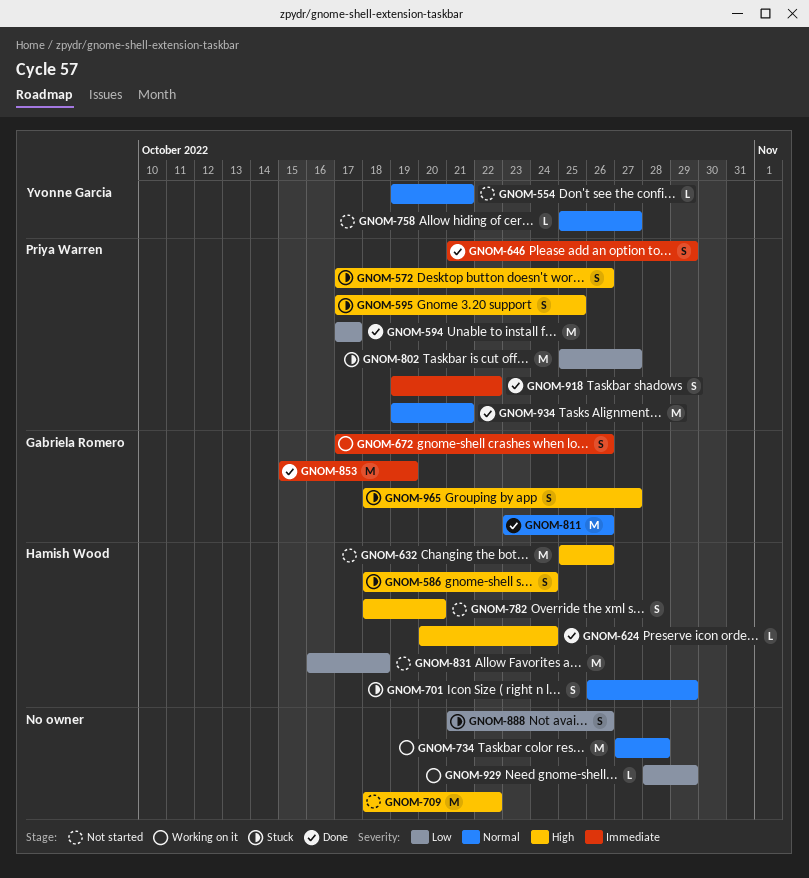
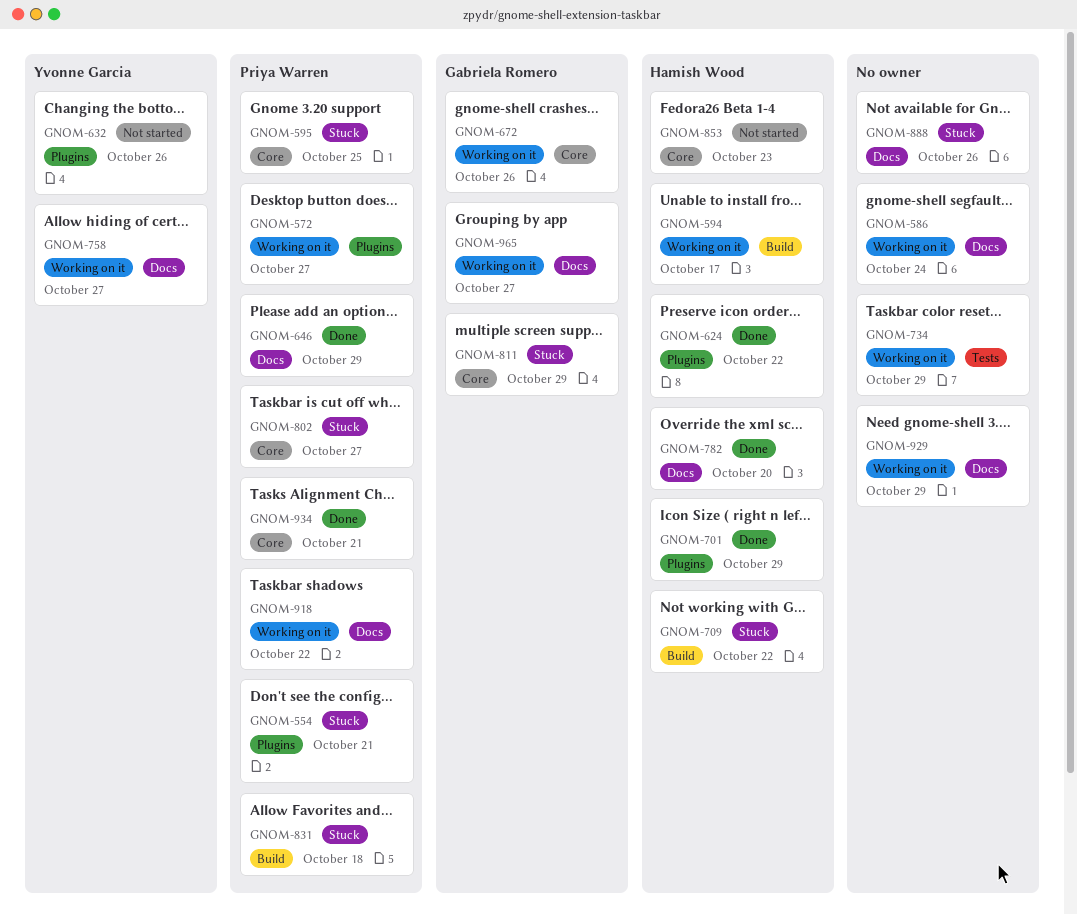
GNOM-554, status: Not started -> Stuck
GNOM-554, owner: Yvonne Garcia -> Priya Warren
GNOM-572, status: Stuck -> Working on it
GNOM-572, due: Oct 26 -> Oct 27
GNOM-586, status: Stuck -> Working on it
GNOM-586, owner: Hamish Wood -> none
GNOM-594, status: Done -> Working on it
GNOM-594, owner: Priya Warren -> Hamish Wood
GNOM-624, due: Oct 24 -> Oct 22
GNOM-632, owner: Hamish Wood -> Yvonne Garcia
GNOM-701, status: Stuck -> Done
GNOM-709, status: Not started -> Stuck
GNOM-709, owner: none -> Hamish Wood
GNOM-734, due: Oct 28 -> Oct 29
GNOM-758, status: Not started -> Working on it
GNOM-782, status: Not started -> Done
GNOM-811, status: Done -> Stuck
GNOM-811, due: Oct 26 -> Oct 29
GNOM-831, status: Not started -> Stuck
GNOM-831, owner: Hamish Wood -> Priya Warren
GNOM-853, status: Done -> Not started
GNOM-853, owner: Gabriela Romero -> Hamish Wood
GNOM-853, due: Oct 19 -> Oct 23
GNOM-918, status: Done -> Working on it
GNOM-965, status: Stuck -> Working on it

